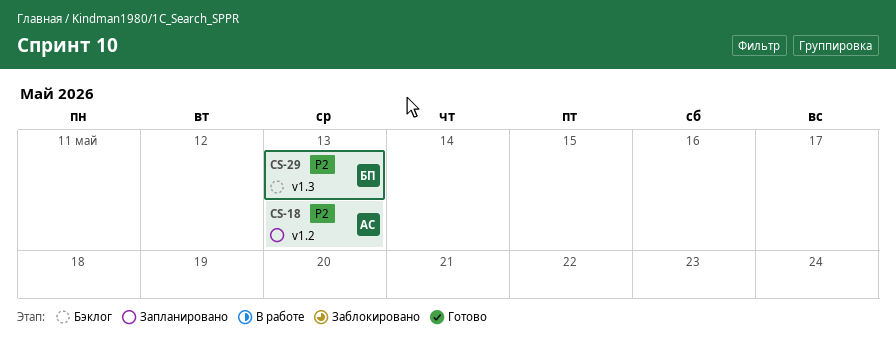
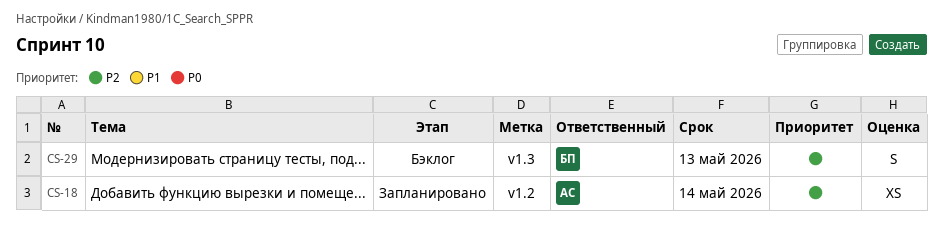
CS-18, due: May 13 -> May 14

